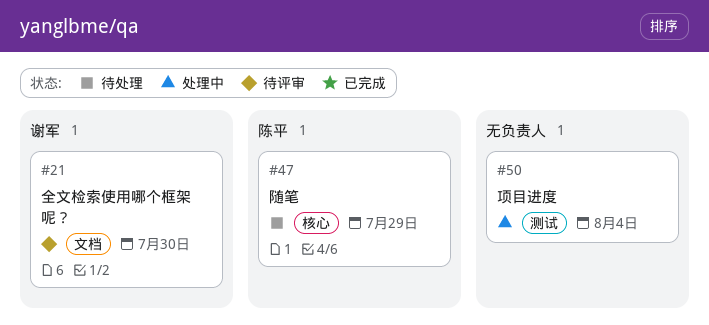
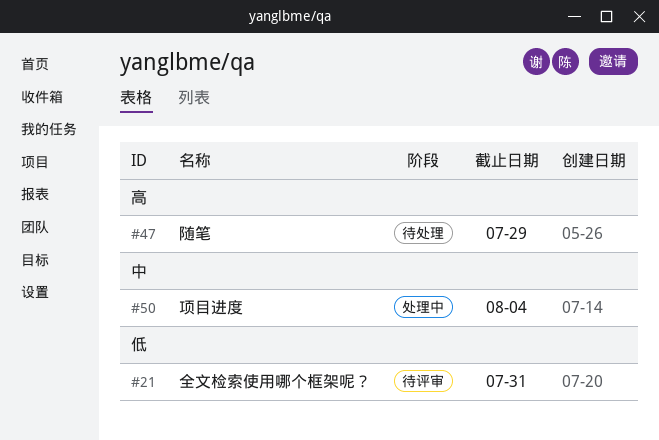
#21, due: Jul 30 -> Jul 31

